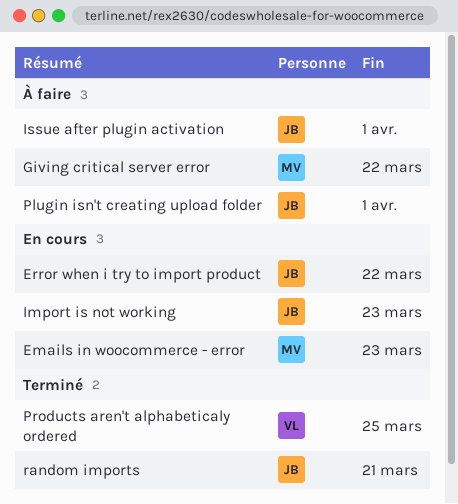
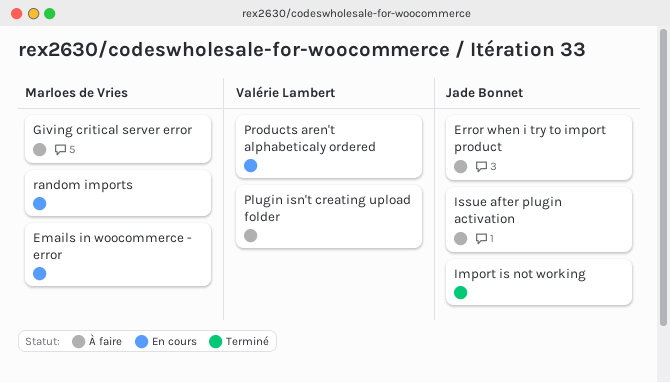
Error when i try to import product, status: En cours -> À faire
Import is not working, status: En cours -> Terminé
Plugin isn't creating upload folder, owner: Jade Bonnet -> Valérie Lambert
Products aren't alphabeticaly ordered, status: Terminé -> En cours
random imports, status: Terminé -> En cours
random imports, owner: Jade Bonnet -> Marloes de Vries

